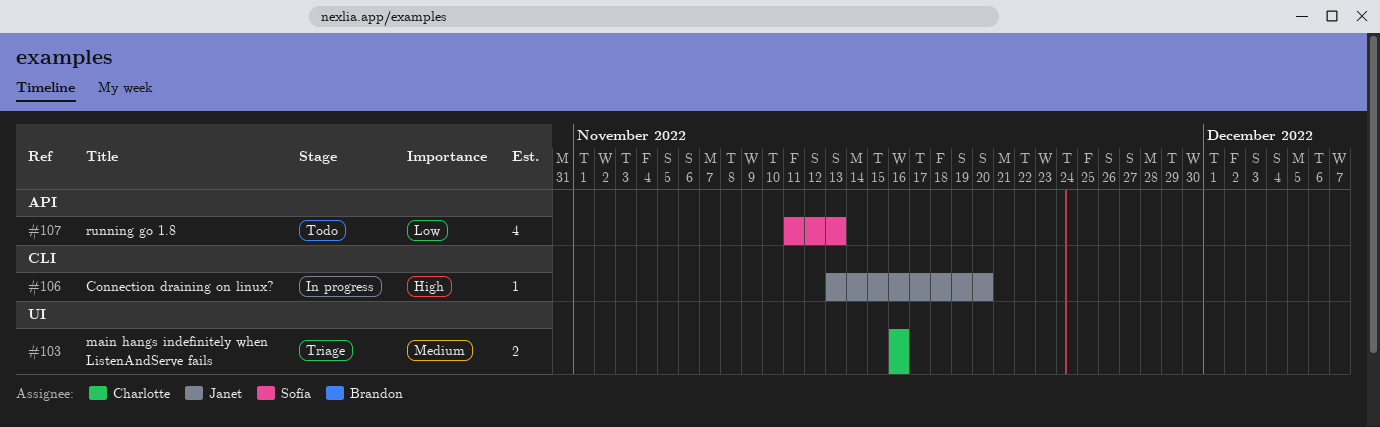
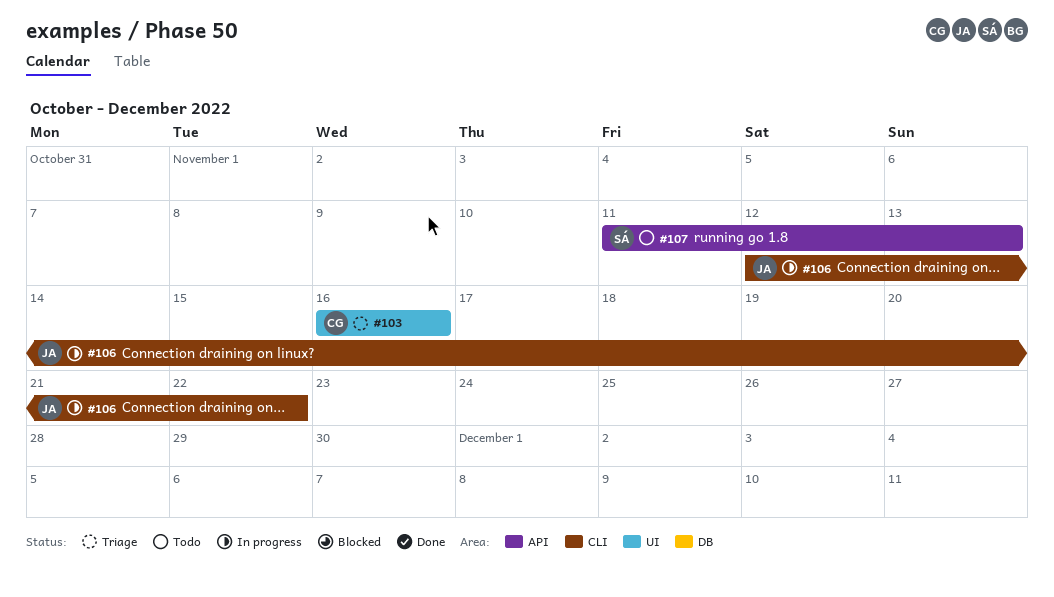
#106, start: Nov 13 -> Nov 12
#106, due: Nov 20 -> Nov 22

